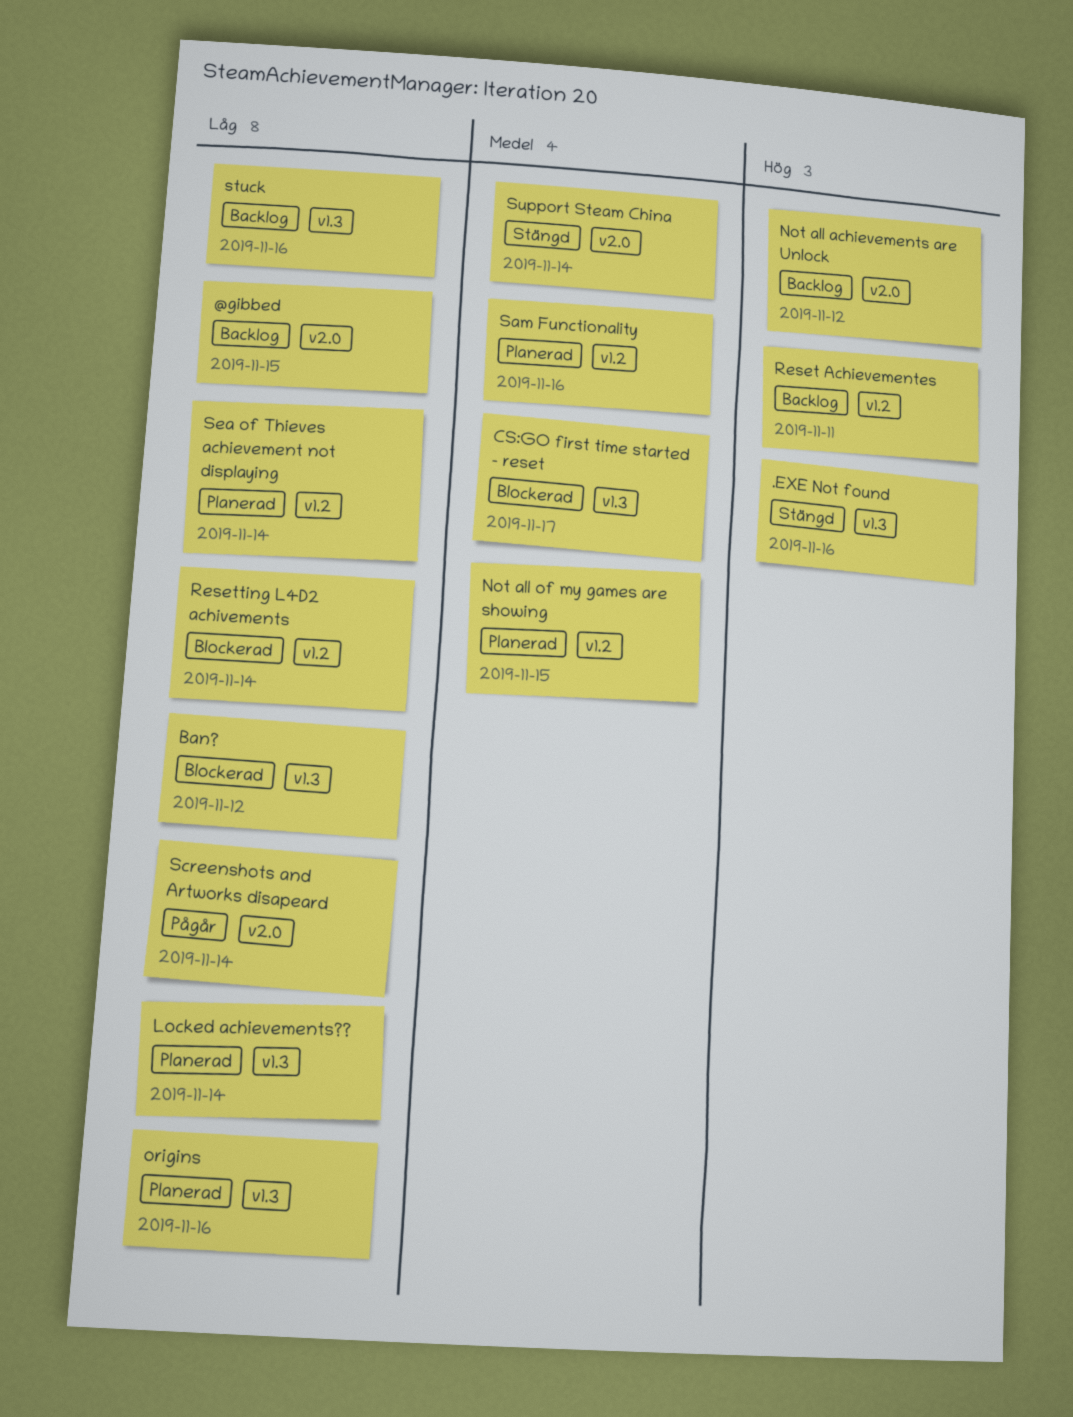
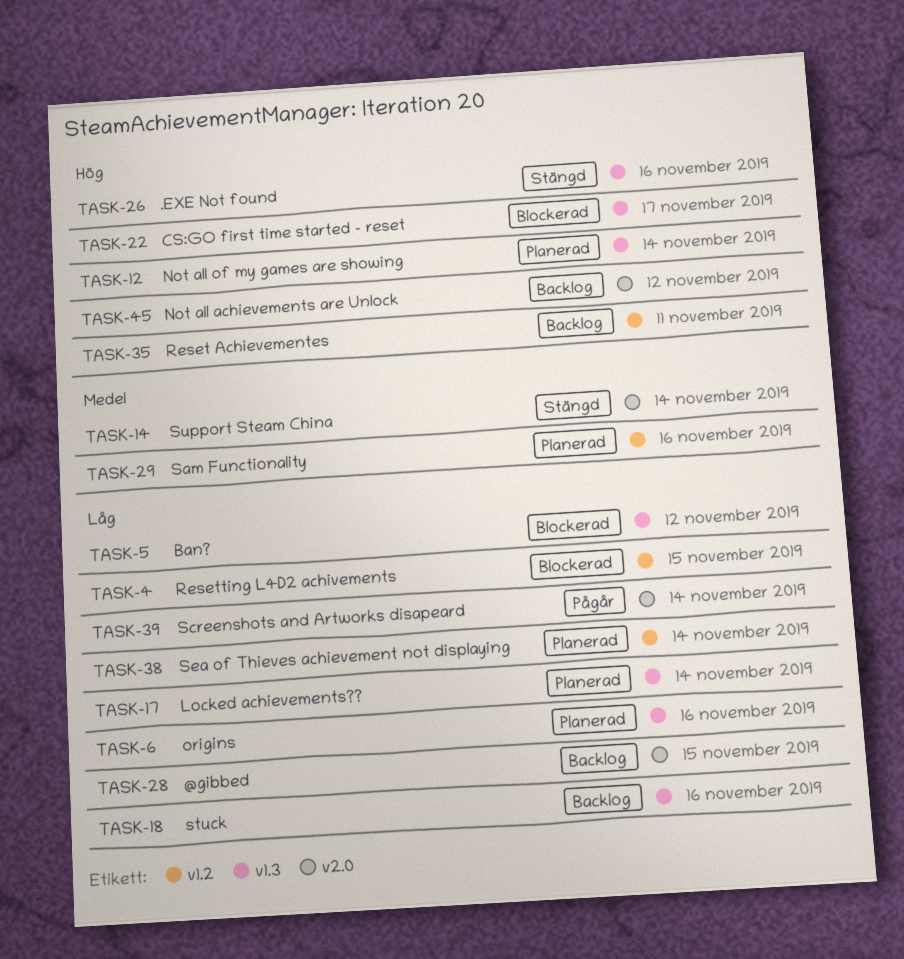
CS:GO first time started - reset, priority: Medel -> Hög
Not all of my games are showing, priority: Medel -> Hög
Not all of my games are showing, label: v1.2 -> v1.3
Not all of my games are showing, due: Nov 15 -> Nov 14
Resetting L4D2 achivements, due: Nov 14 -> Nov 15

